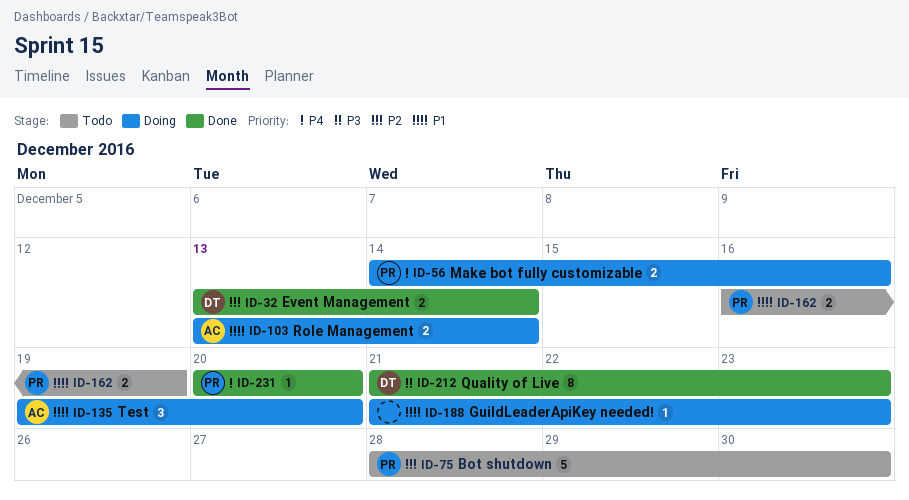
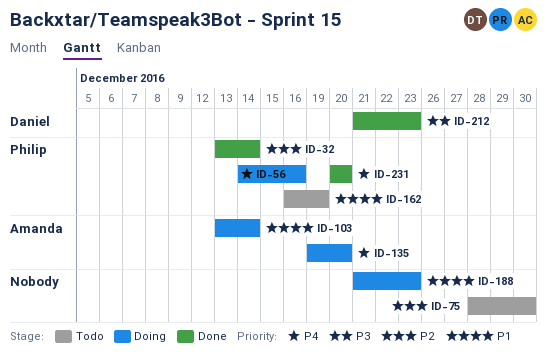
ID-32, owner: Daniel -> Philip
ID-75, owner: Philip -> none
ID-135, priority: P1 -> P4

